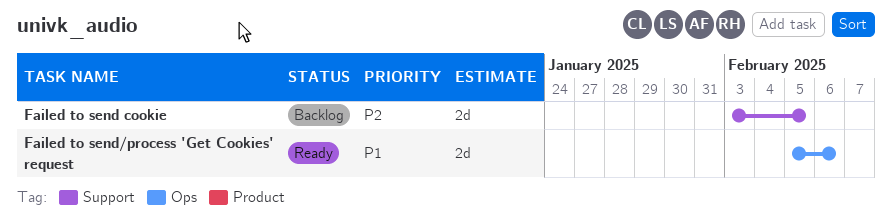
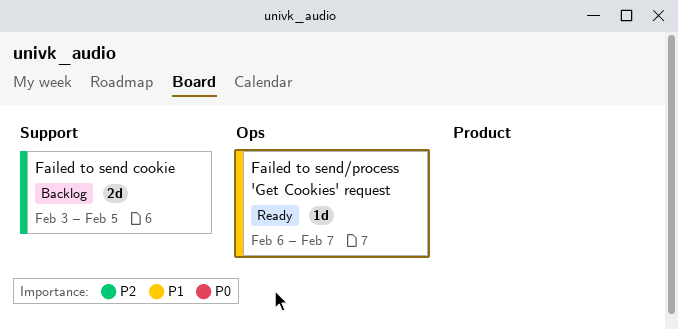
Failed to send/process 'Get Cookies' request, estimate: 2d -> 1d
Failed to send/process 'Get Cookies' request, start: Feb 5 -> Feb 6
Failed to send/process 'Get Cookies' request, due: Feb 6 -> Feb 7

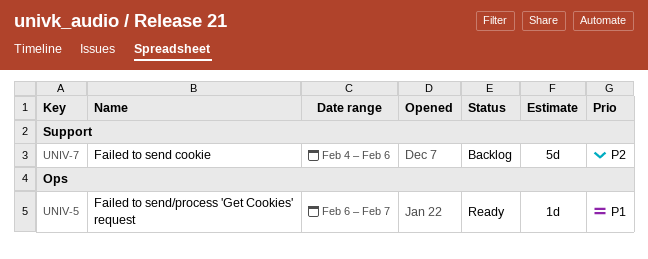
Failed to send cookie, estimate: 2d -> 5d
Failed to send cookie, start: Feb 3 -> Feb 4
Failed to send cookie, due: Feb 5 -> Feb 6

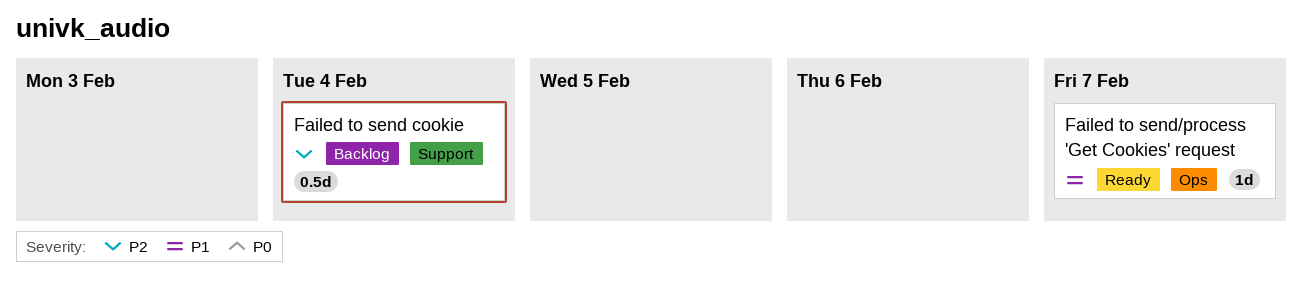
Failed to send cookie, estimate: 5d -> 0.5d
Failed to send cookie, due: Feb 6 -> Feb 4

